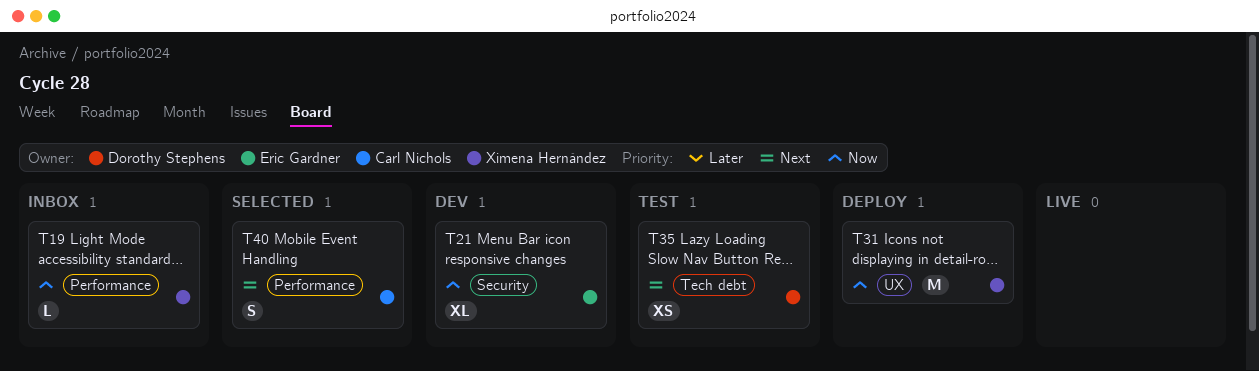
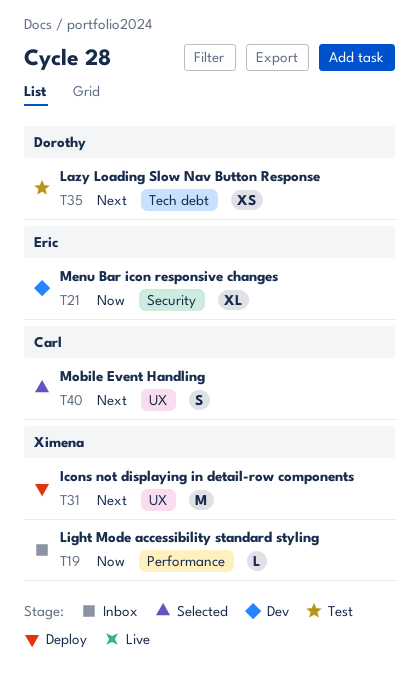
T31, priority: Now -> Next
T40, label: Performance -> UX

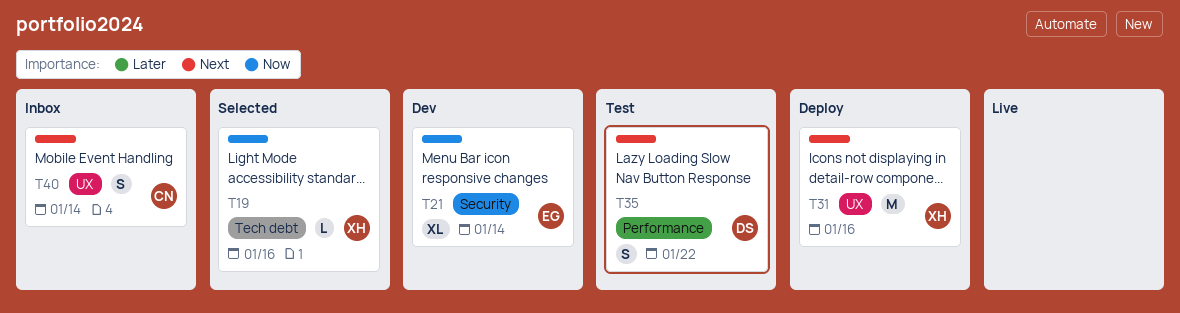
T19, status: Inbox -> Selected
T19, label: Performance -> Tech debt
T35, label: Tech debt -> Performance
T35, estimate: XS -> S
T40, status: Selected -> Inbox

